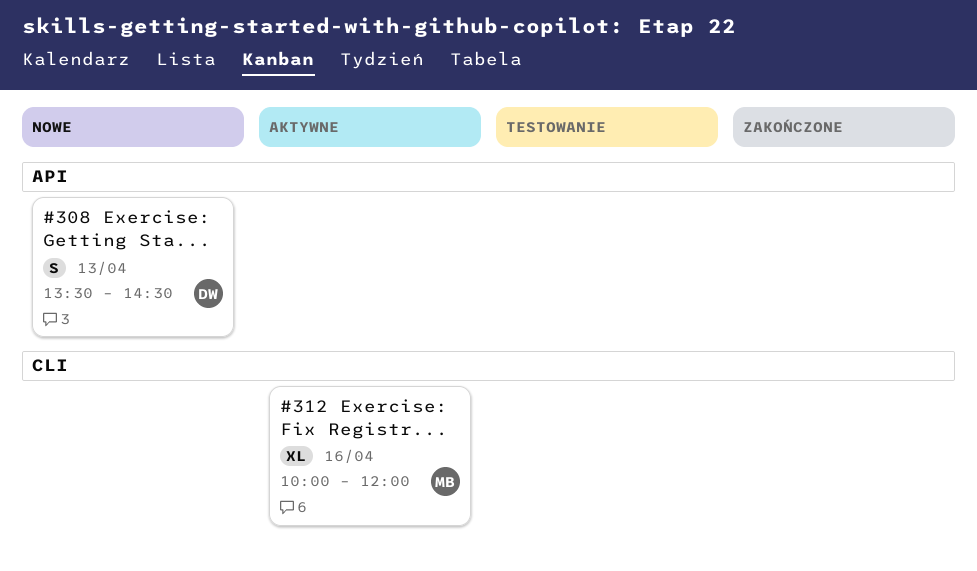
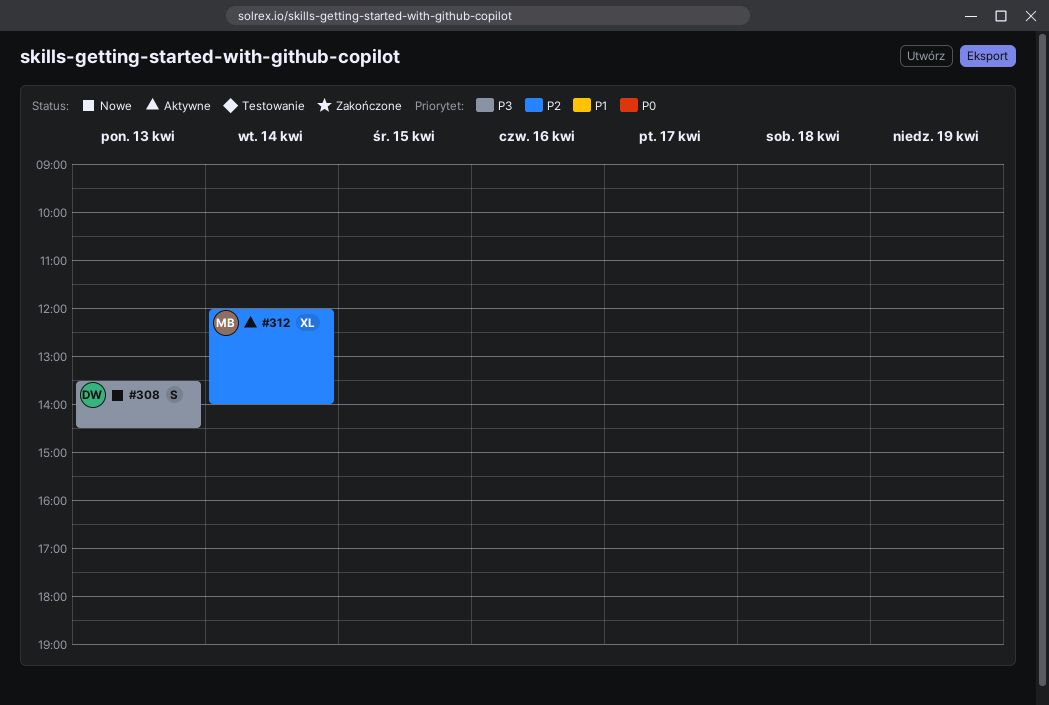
#312, day: Apr 16 -> Apr 14
#312, begins: 10:00 -> 12:00
#312, ends: 12:00 -> 14:00

